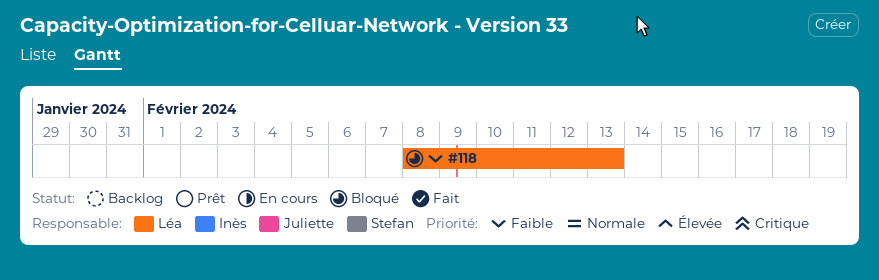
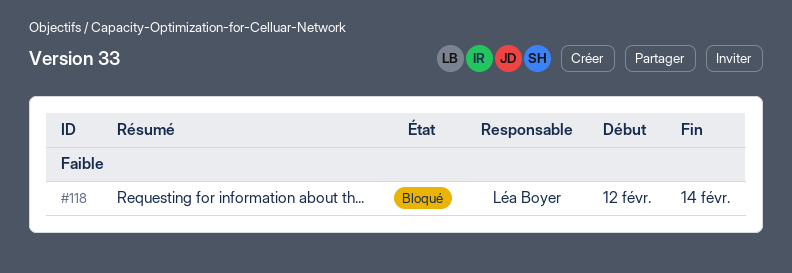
#118, start: Feb 8 -> Feb 12
#118, due: Feb 13 -> Feb 14

